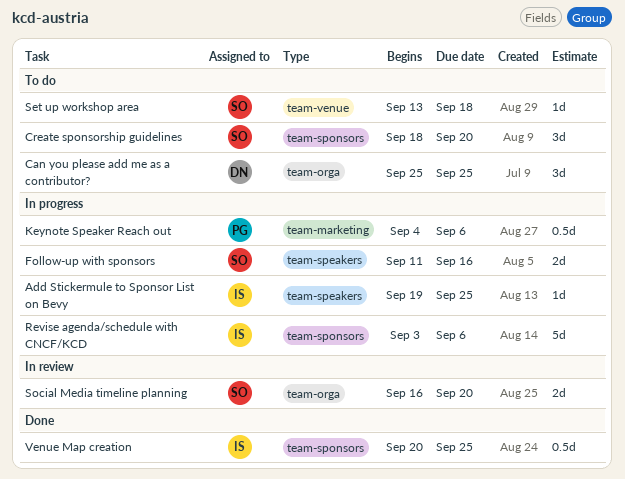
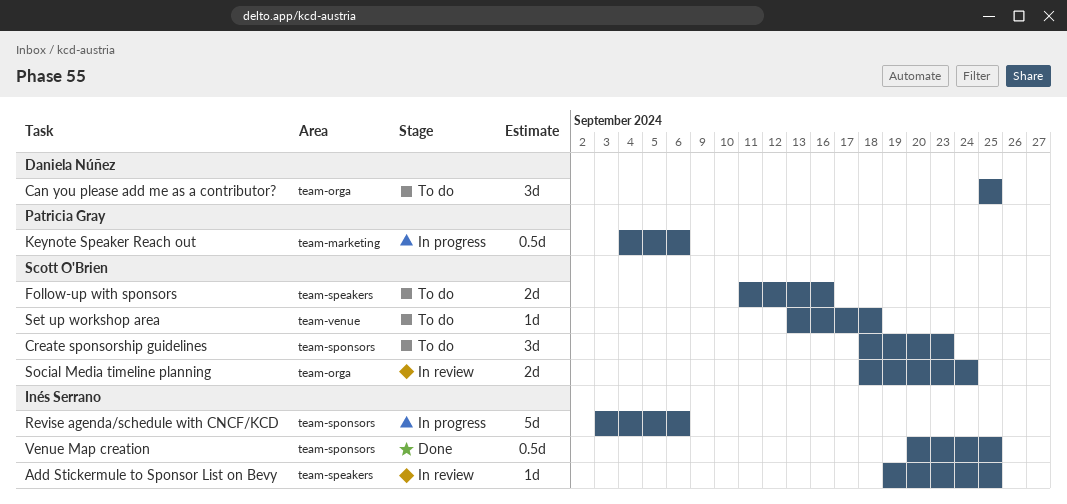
Add Stickermule to Sponsor List on Bevy, status: In progress -> In review
Create sponsorship guidelines, due: Sep 20 -> Sep 23
Follow-up with sponsors, status: In progress -> To do
Social Media timeline planning, start: Sep 16 -> Sep 18
Social Media timeline planning, due: Sep 20 -> Sep 24

